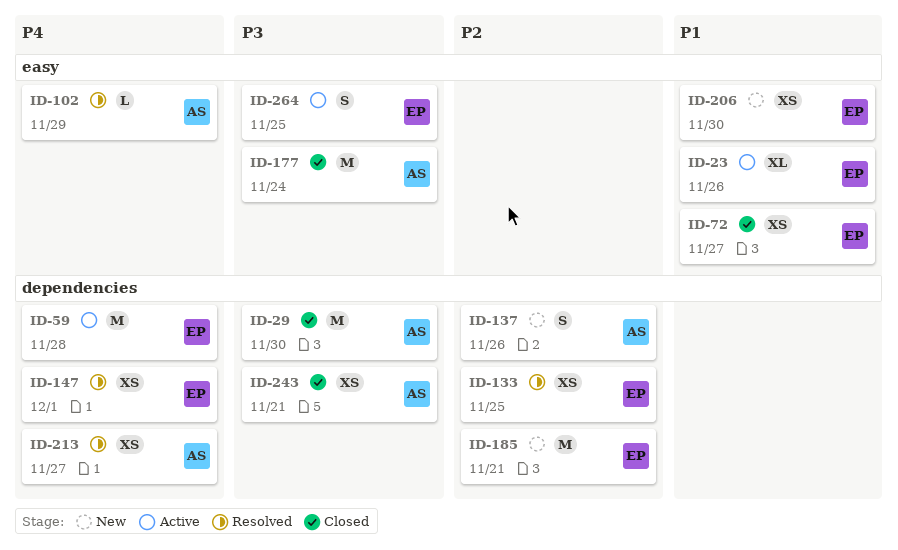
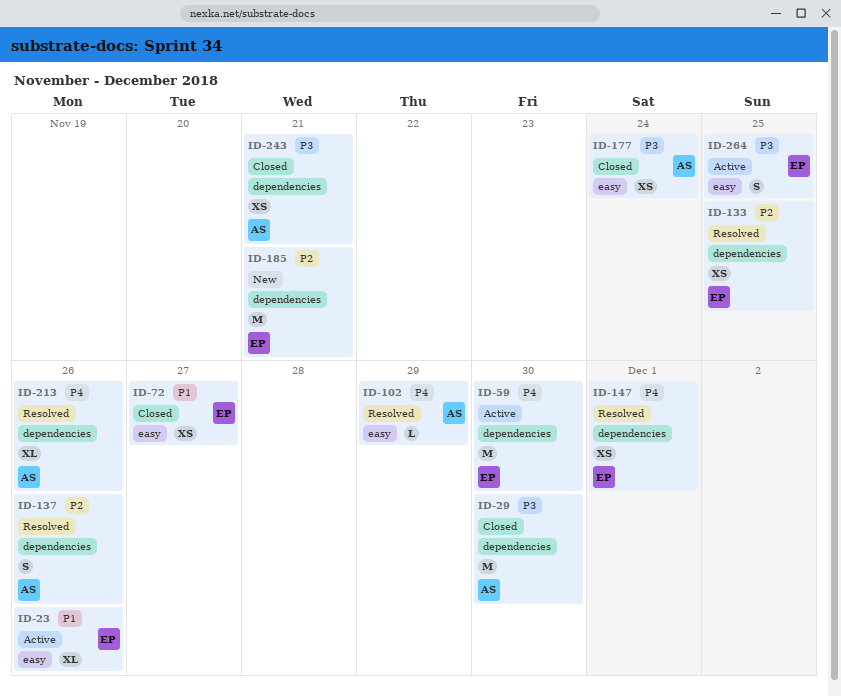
ID-59, due: Nov 28 -> Nov 30
ID-137, status: New -> Resolved
ID-177, estimate: M -> XS
ID-206: present -> none
ID-213, estimate: XS -> XL
ID-213, due: Nov 27 -> Nov 26

